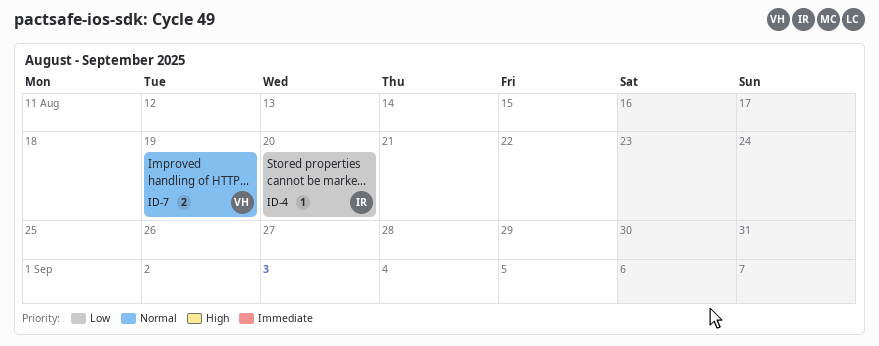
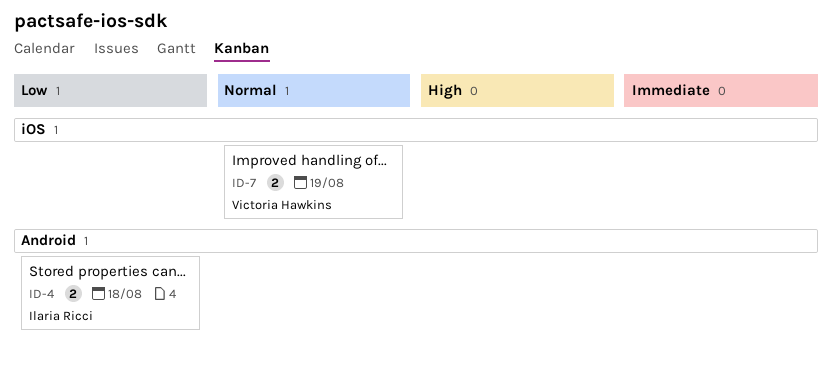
ID-4, estimate: 1 -> 2
ID-4, due: Aug 20 -> Aug 18

